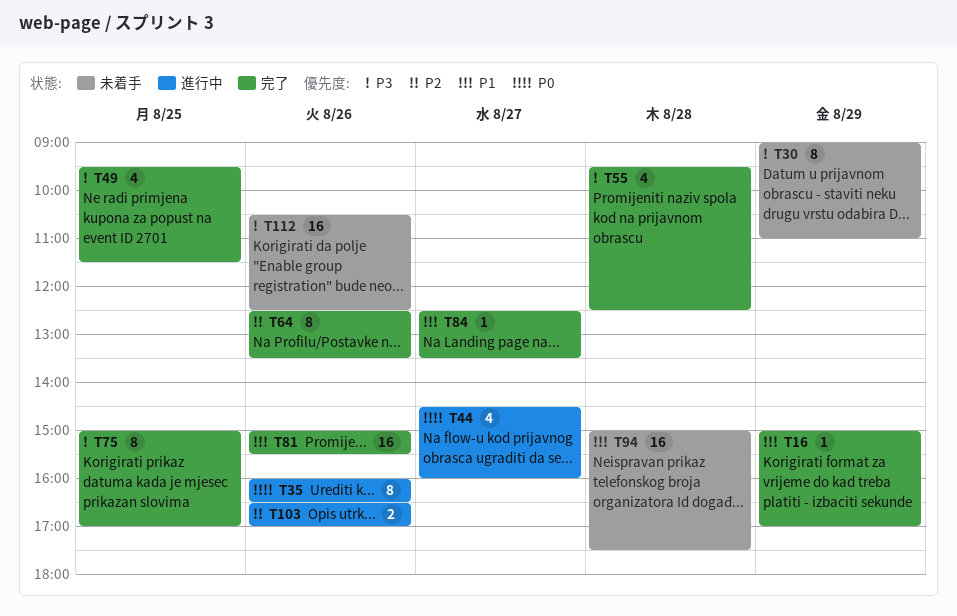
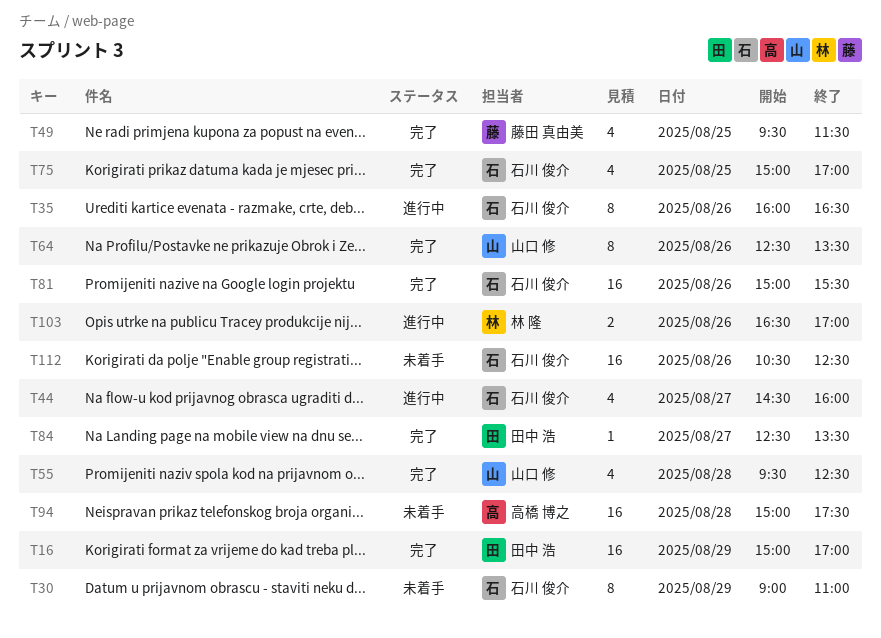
T16, estimate: 1 -> 16
T75, estimate: 8 -> 4

